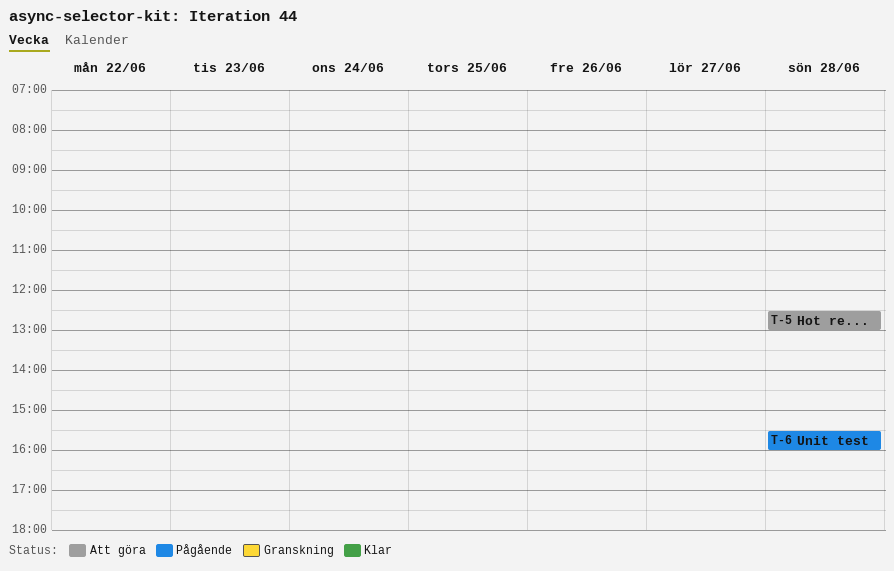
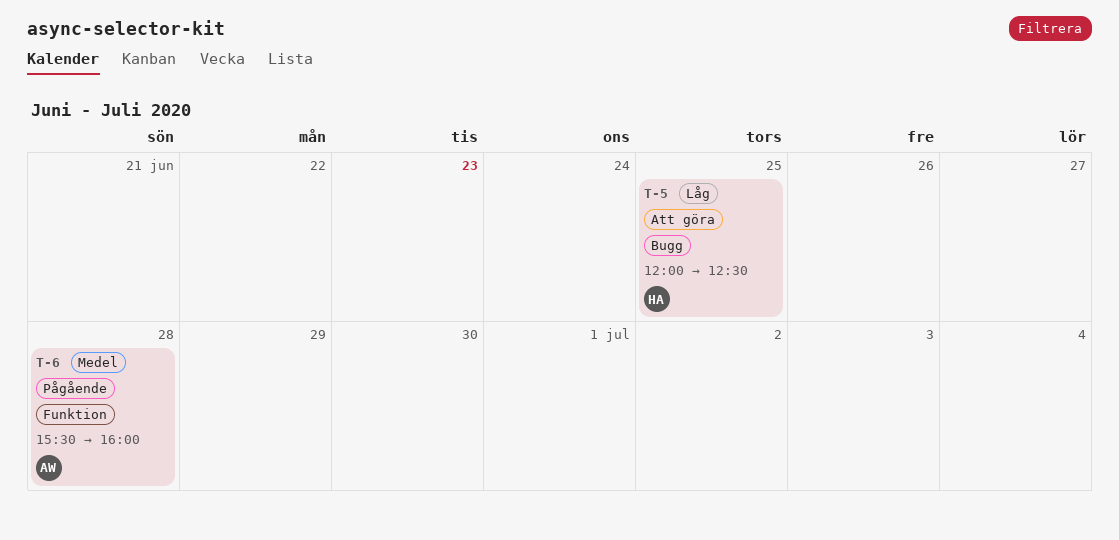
T-5, day: Jun 28 -> Jun 25
T-5, begins: 12:30 -> 12:00
T-5, ends: 13:00 -> 12:30

